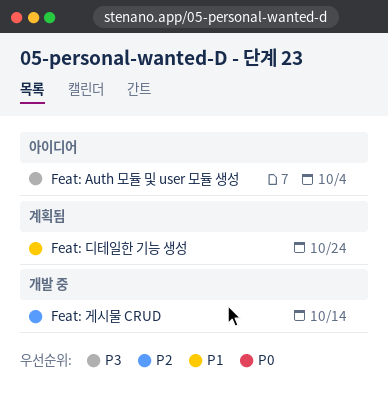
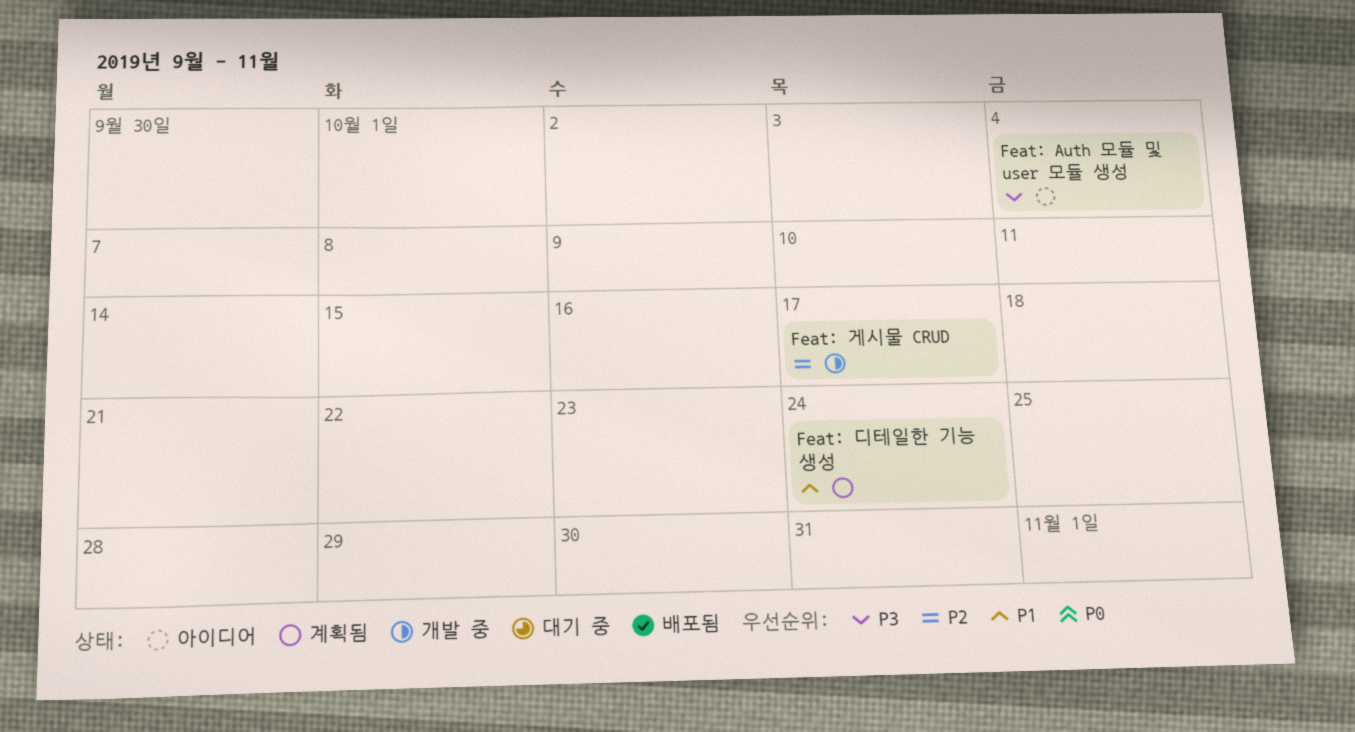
Feat: 게시물 CRUD, due: Oct 14 -> Oct 17

